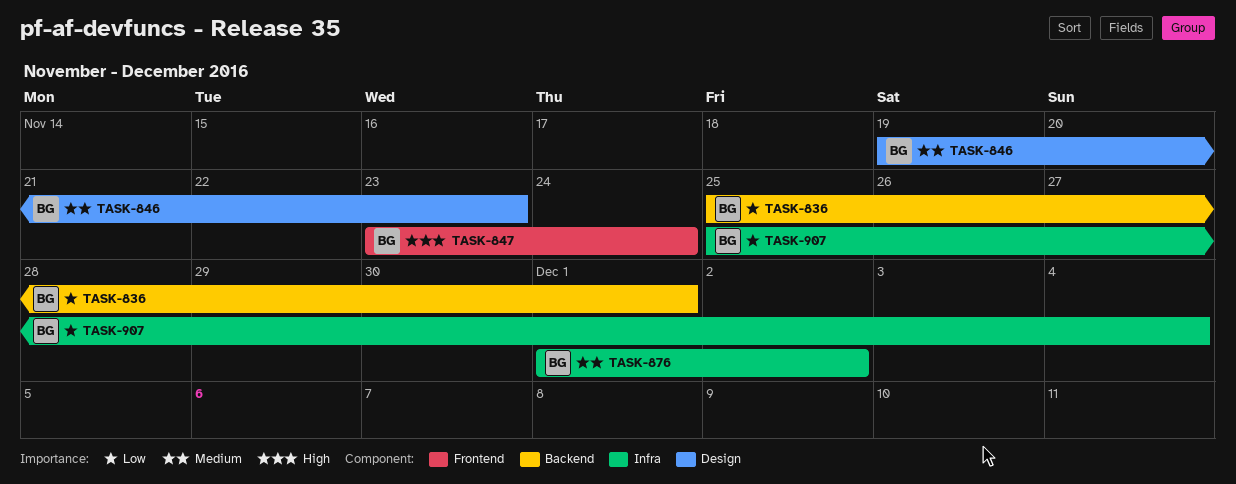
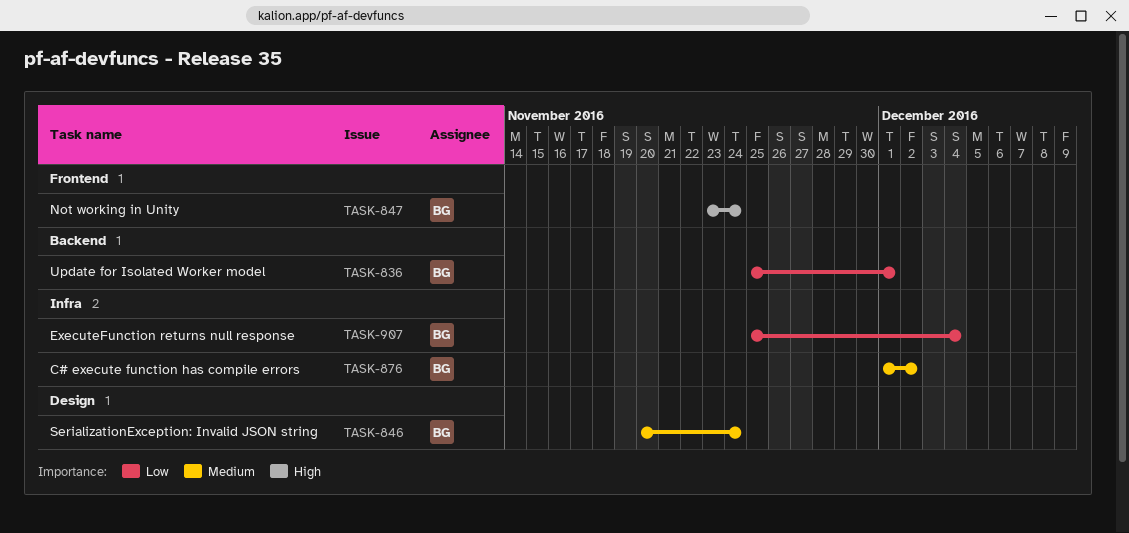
TASK-846, start: Nov 19 -> Nov 20
TASK-846, due: Nov 23 -> Nov 24

